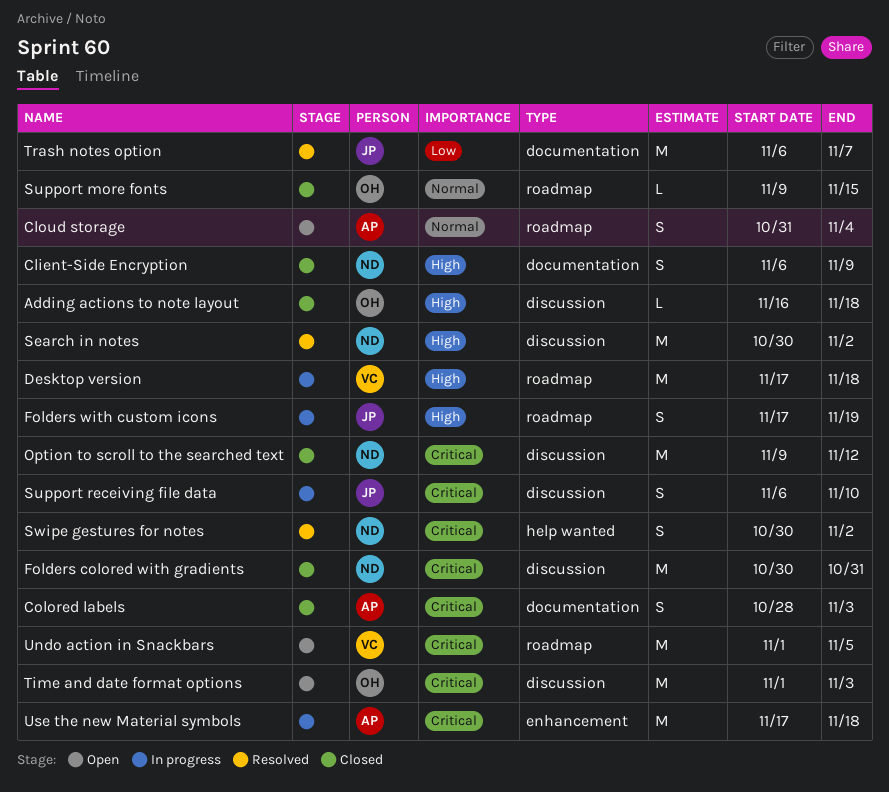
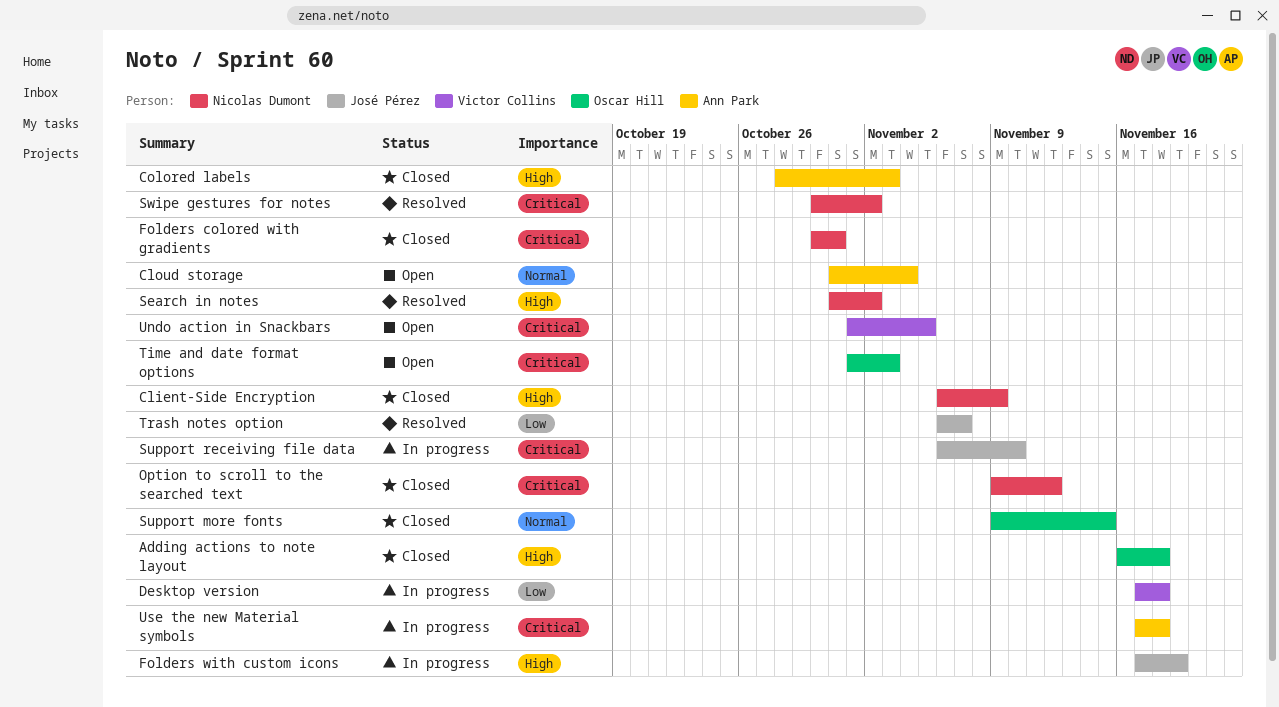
Colored labels, priority: Critical -> High
Desktop version, priority: High -> Low
Search in notes, start: Oct 30 -> Oct 31

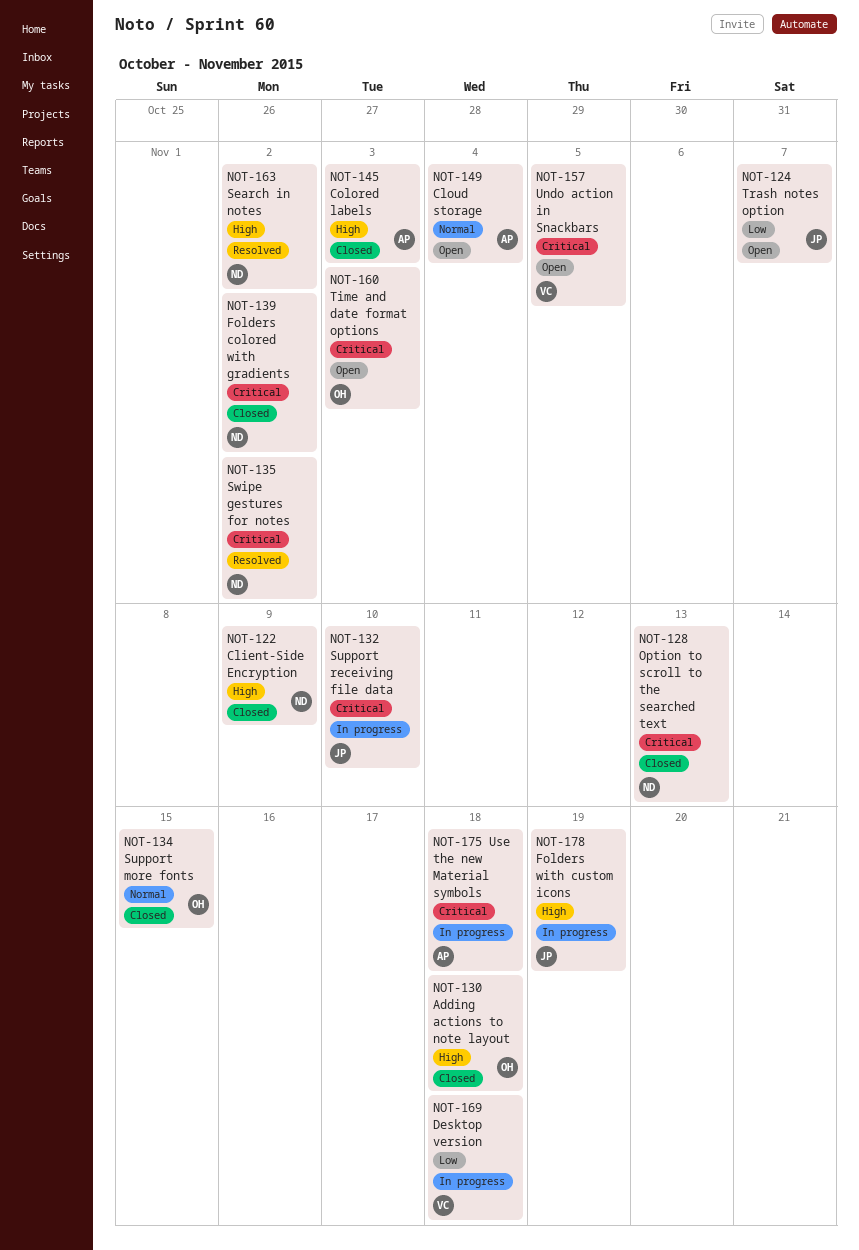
Folders colored with gradients, due: Oct 31 -> Nov 2
Option to scroll to the searched text, due: Nov 12 -> Nov 13
Trash notes option, status: Resolved -> Open

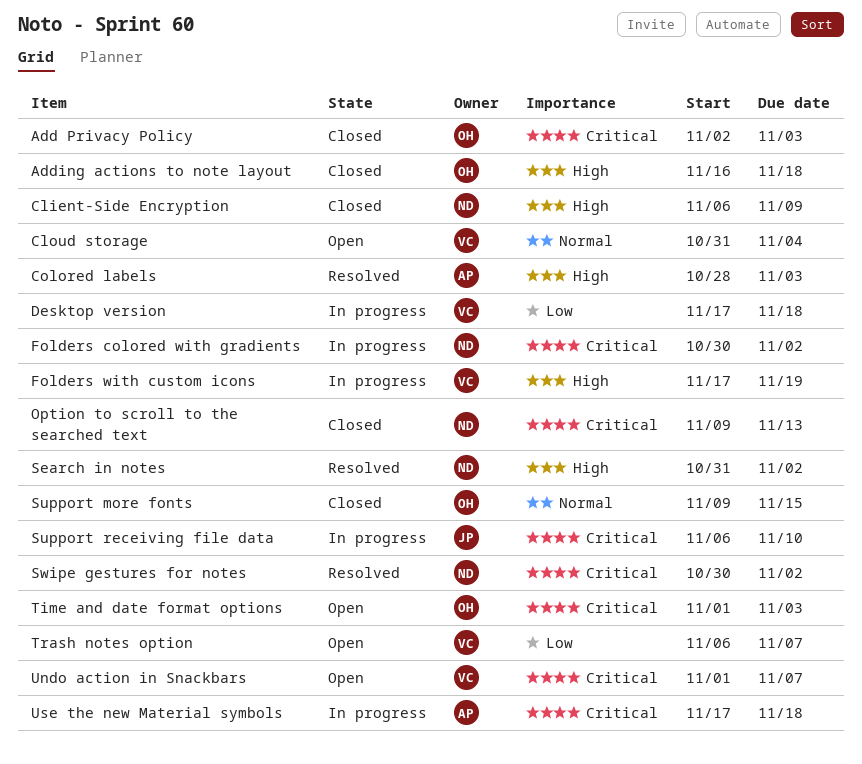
Add Privacy Policy: none -> present
Cloud storage, owner: AP -> VC
Colored labels, status: Closed -> Resolved
Folders colored with gradients, status: Closed -> In progress
Folders with custom icons, owner: JP -> VC
Trash notes option, owner: JP -> VC
Undo action in Snackbars, due: Nov 5 -> Nov 7

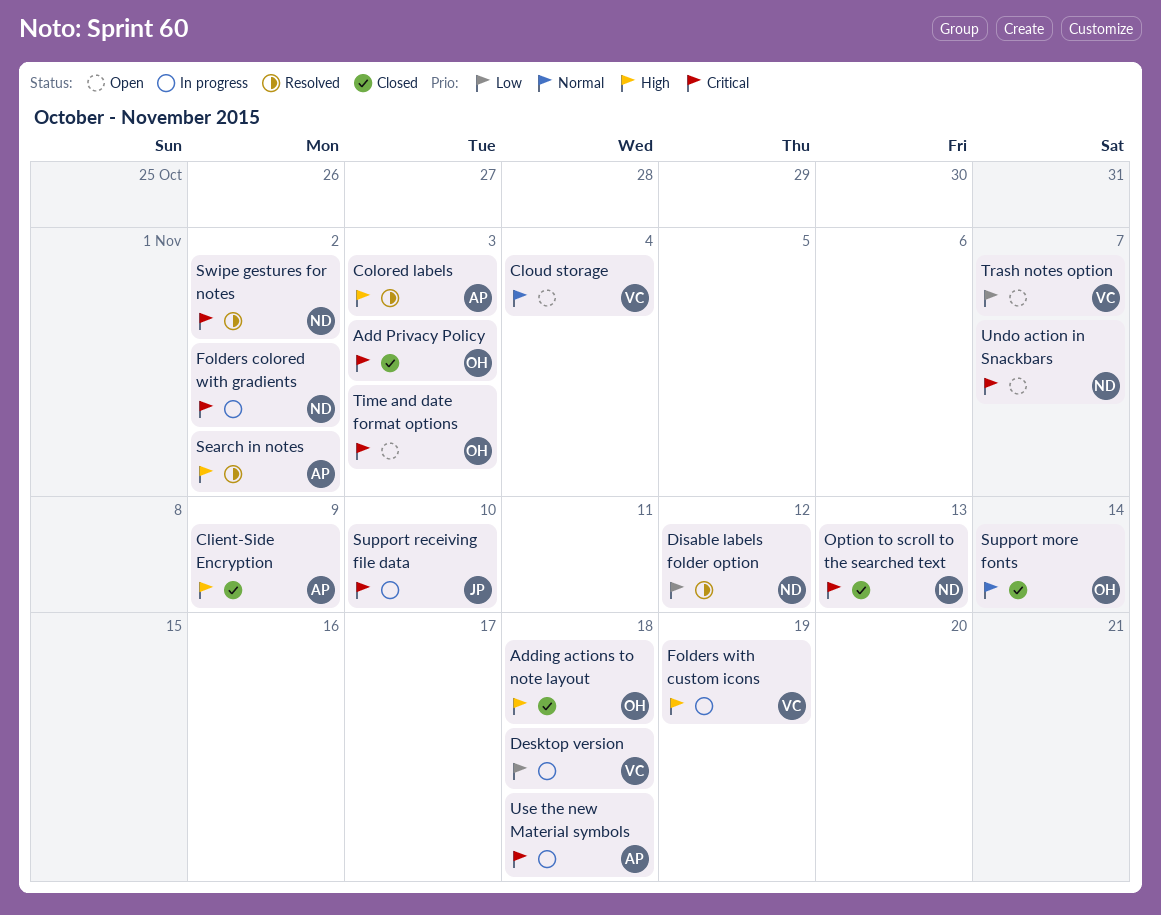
Client-Side Encryption, owner: ND -> AP
Disable labels folder option: none -> present
Search in notes, owner: ND -> AP
Support more fonts, due: Nov 15 -> Nov 14
Undo action in Snackbars, owner: VC -> ND

